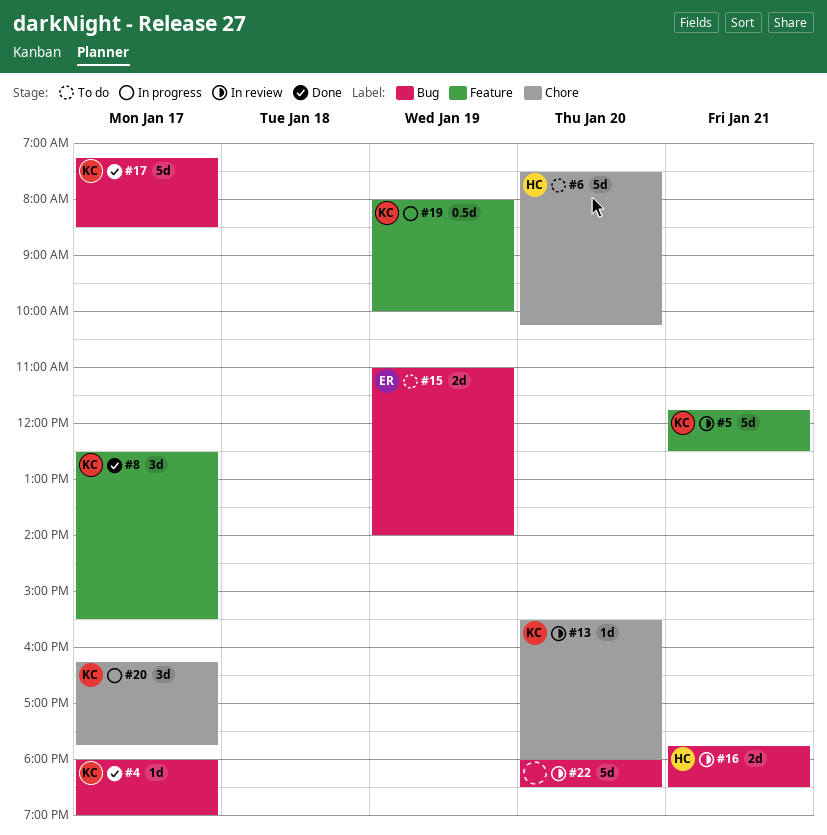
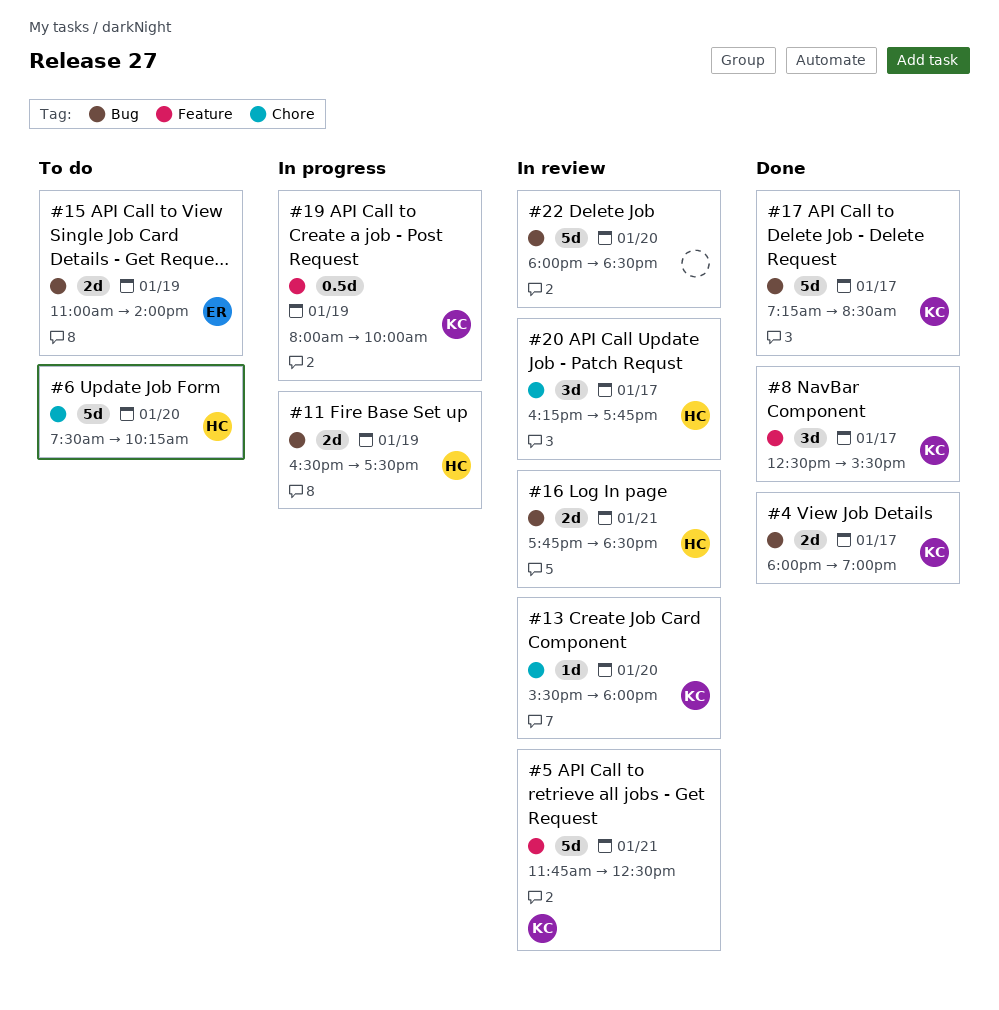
#4, estimate: 1d -> 2d
#11: none -> present
#20, status: In progress -> In review
#20, owner: KC -> HC

